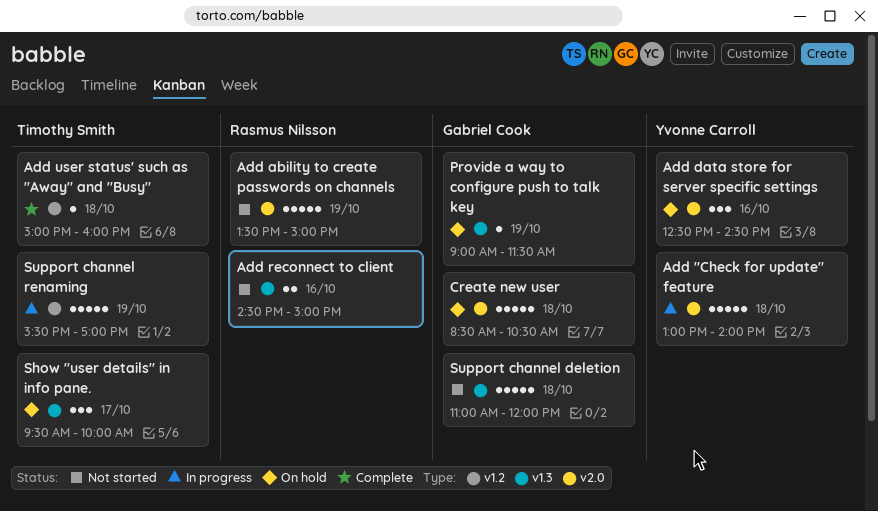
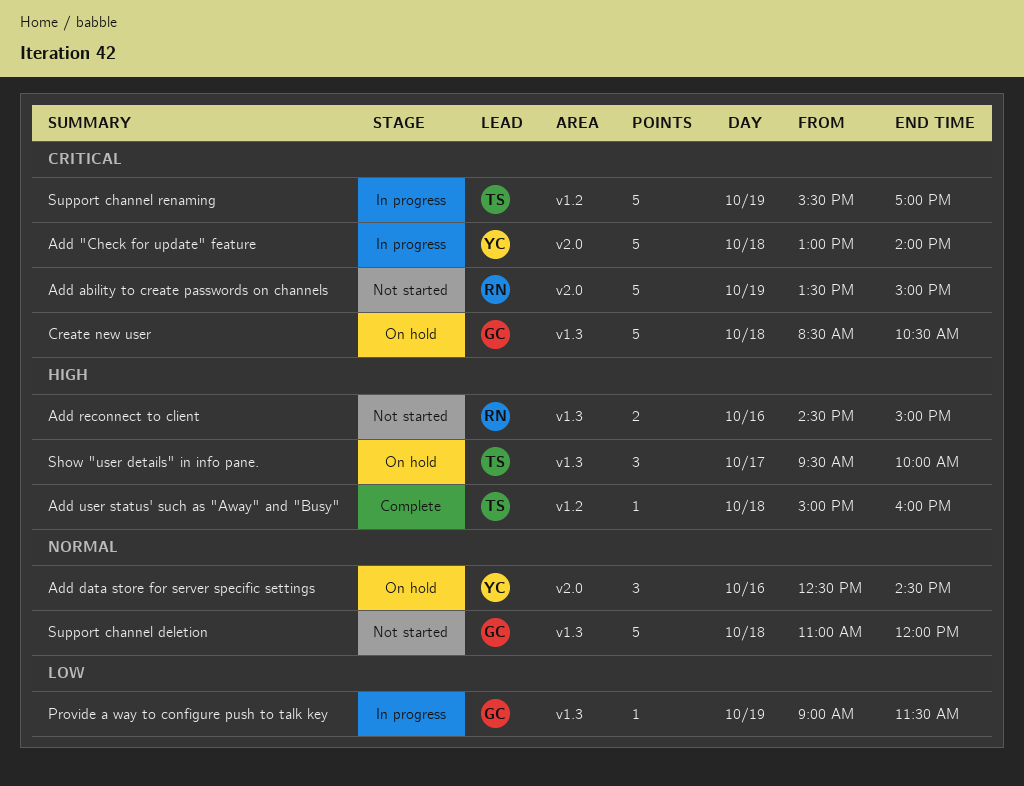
Create new user, label: v2.0 -> v1.3
Provide a way to configure push to talk key, status: On hold -> In progress

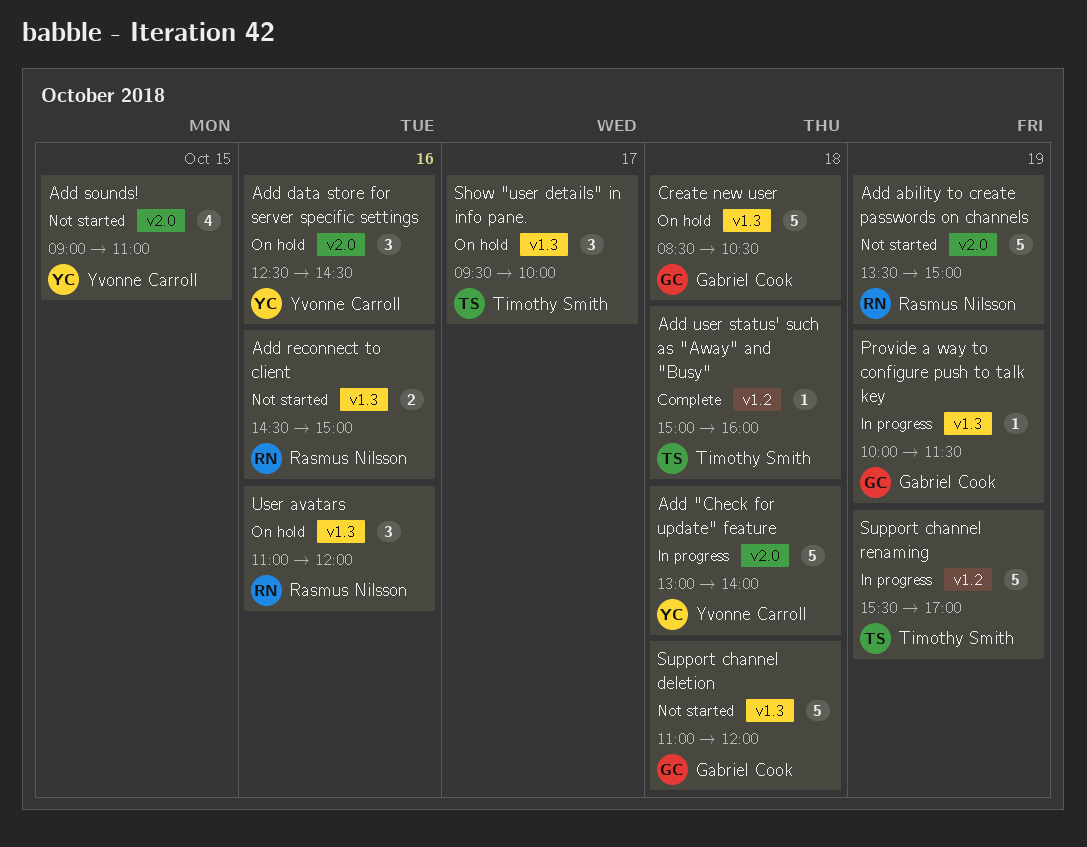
Add sounds!: none -> present
Provide a way to configure push to talk key, begins: 09:00 -> 10:00
User avatars: none -> present

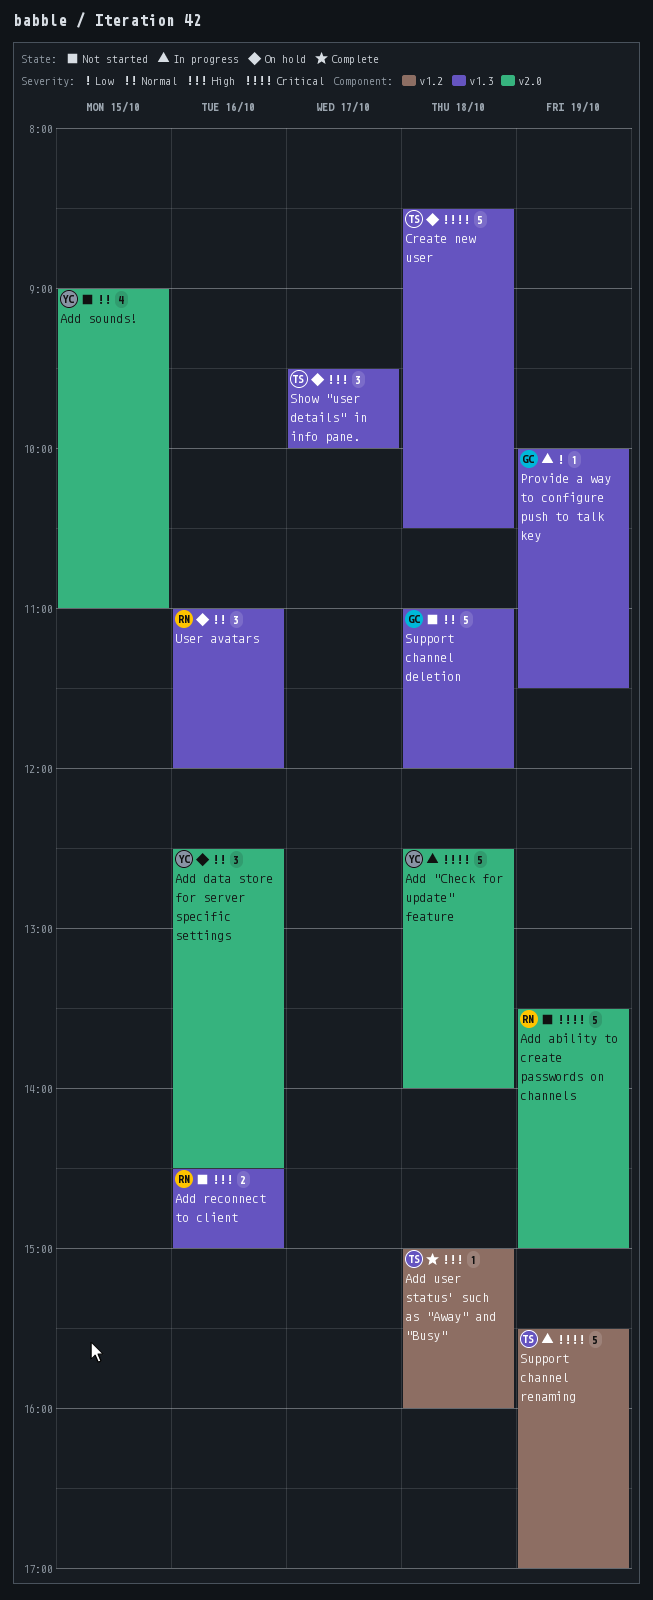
Add "Check for update" feature, begins: 13:00 -> 12:30
Create new user, owner: Gabriel Cook -> Timothy Smith

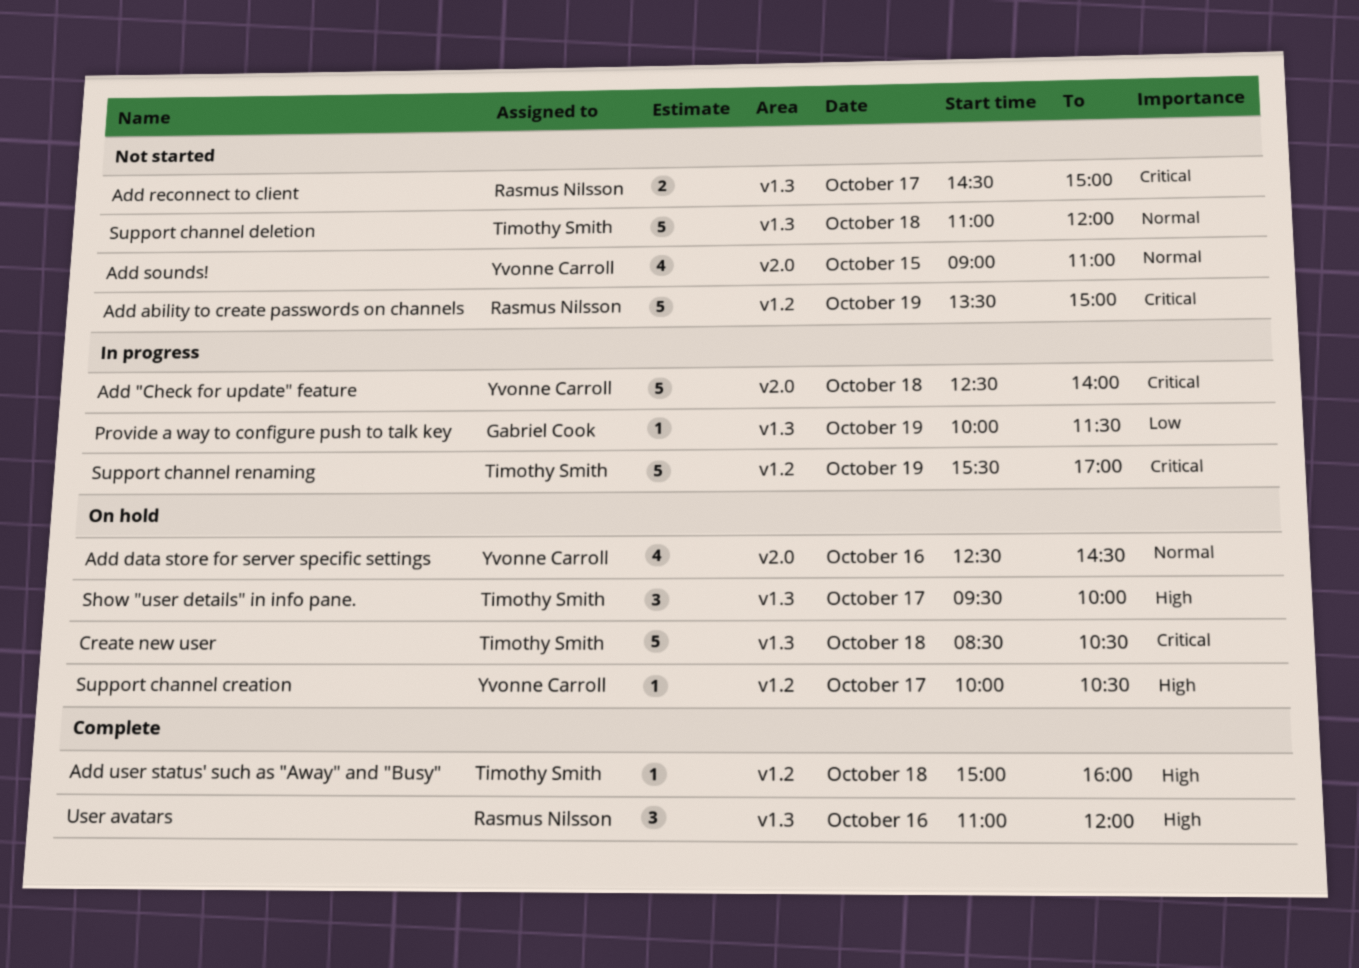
Add ability to create passwords on channels, label: v2.0 -> v1.2
Add data store for server specific settings, estimate: 3 -> 4
Add reconnect to client, priority: High -> Critical
Add reconnect to client, day: Oct 16 -> Oct 17
Support channel creation: none -> present
Support channel deletion, owner: Gabriel Cook -> Timothy Smith
User avatars, status: On hold -> Complete
User avatars, priority: Normal -> High

